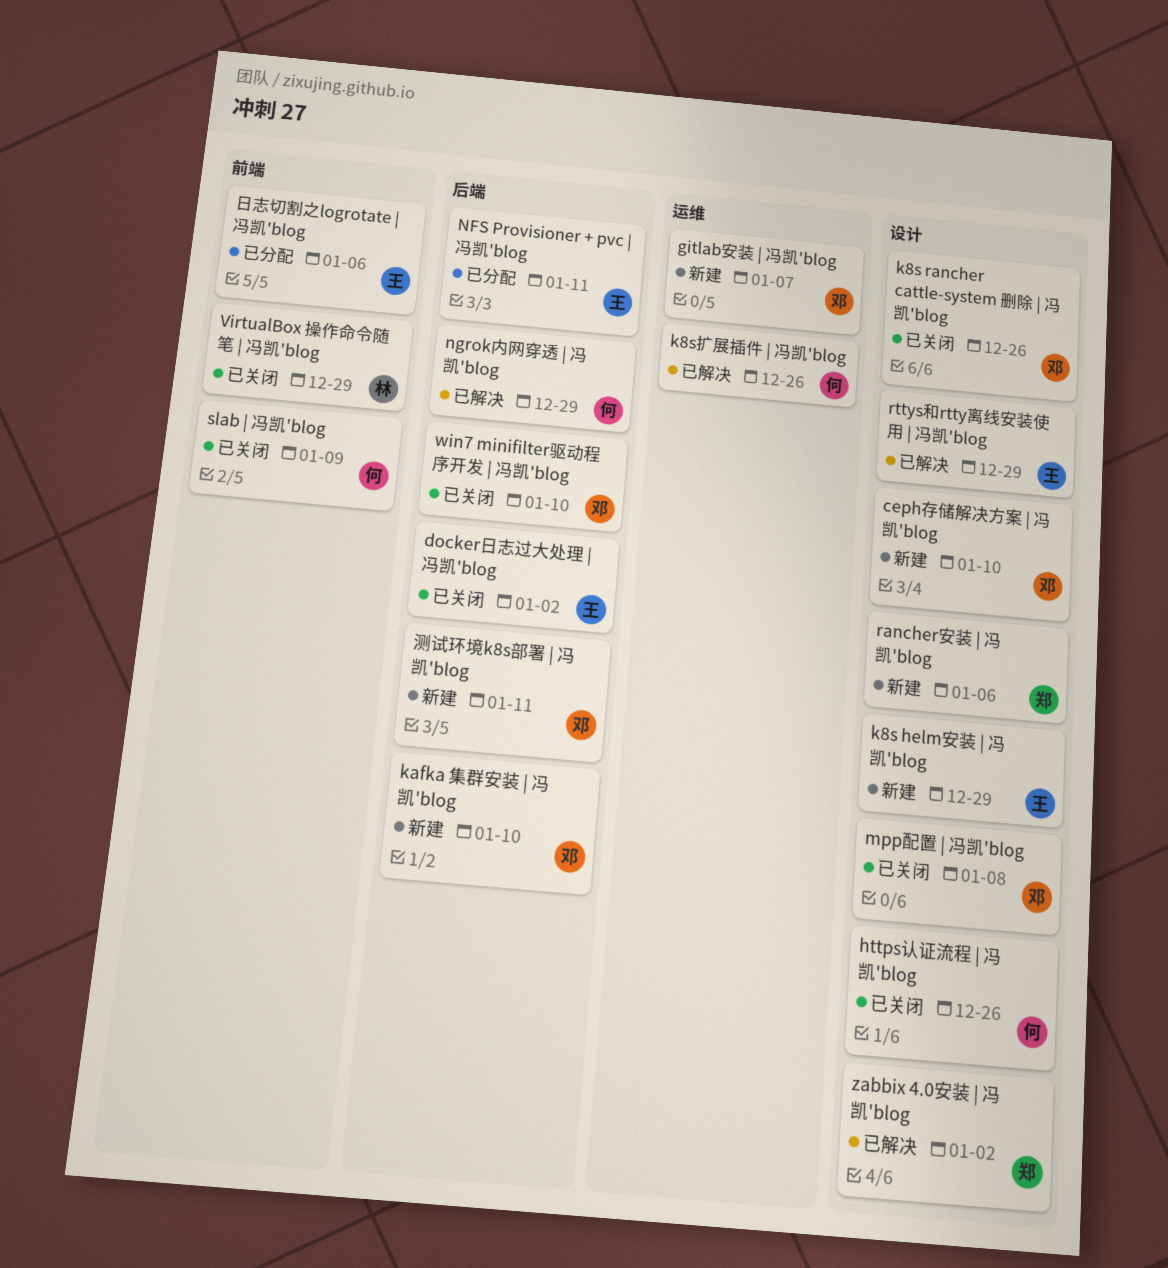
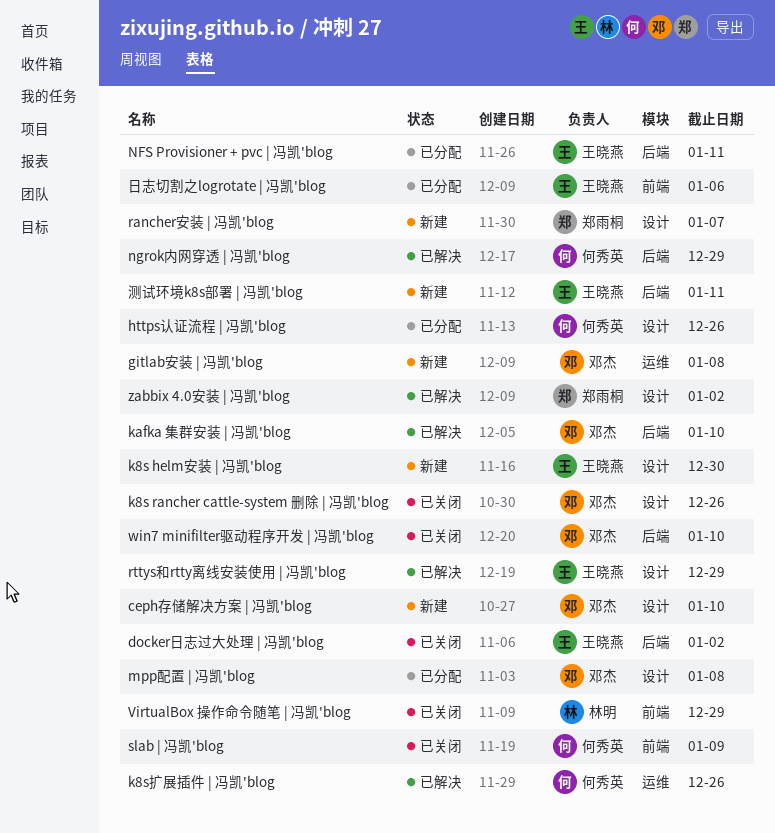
gitlab安装 | 冯凯'blog, due: Jan 7 -> Jan 8
https认证流程 | 冯凯'blog, status: 已关闭 -> 已分配
k8s helm安装 | 冯凯'blog, due: Dec 29 -> Dec 30
kafka 集群安装 | 冯凯'blog, status: 新建 -> 已解决
mpp配置 | 冯凯'blog, status: 已关闭 -> 已分配
rancher安装 | 冯凯'blog, due: Jan 6 -> Jan 7
测试环境k8s部署 | 冯凯'blog, owner: 邓杰 -> 王晓燕

